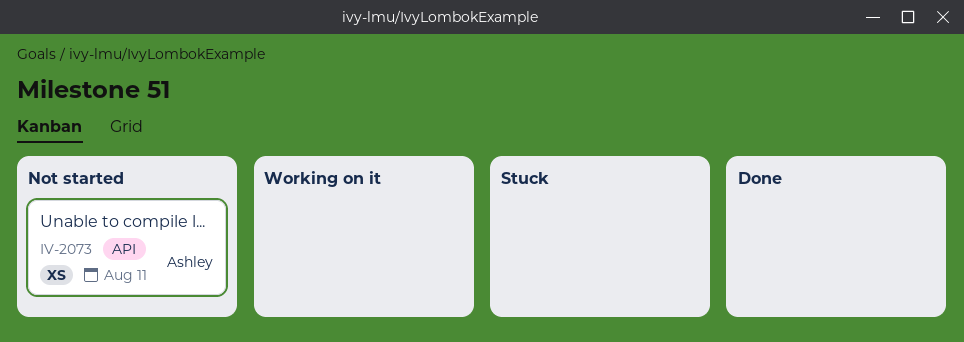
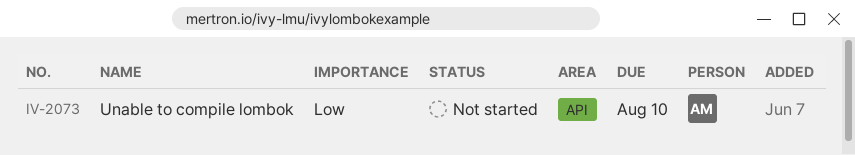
IV-2073, due: Aug 11 -> Aug 10

